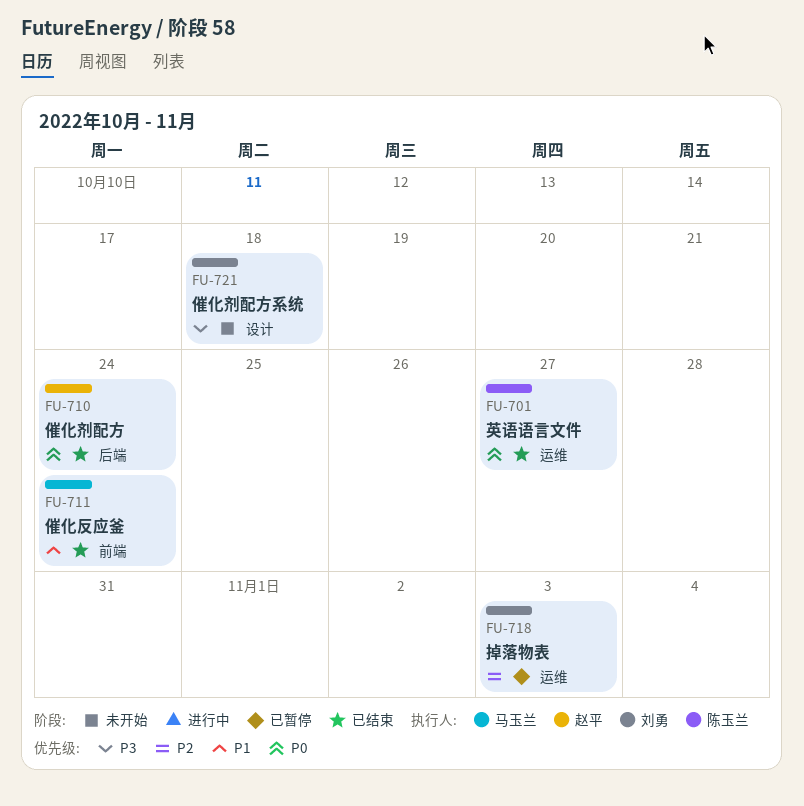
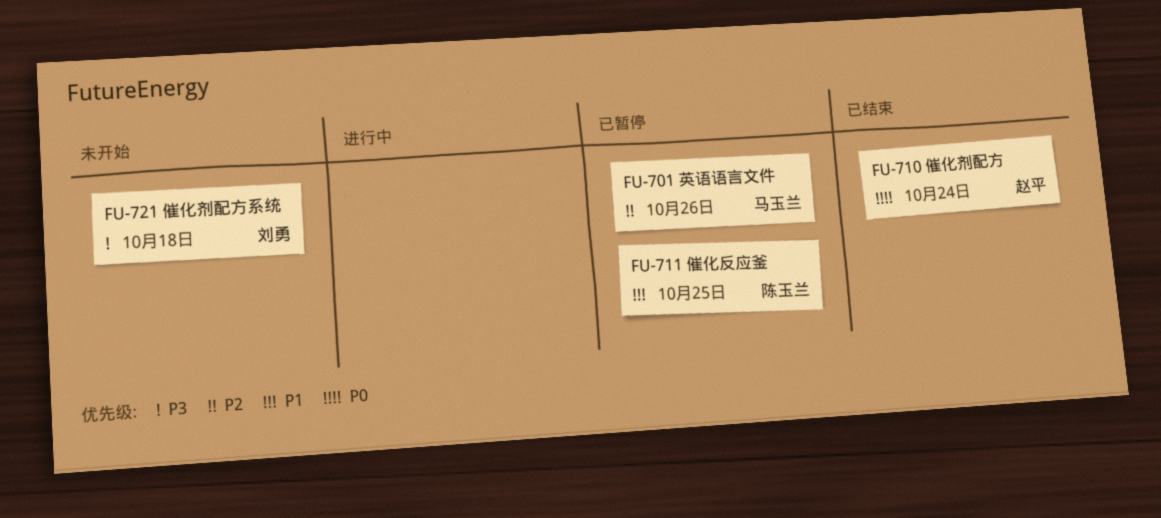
FU-701, status: 已结束 -> 已暂停
FU-701, owner: 陈玉兰 -> 马玉兰
FU-701, priority: P0 -> P2
FU-701, due: Oct 27 -> Oct 26
FU-711, status: 已结束 -> 已暂停
FU-711, owner: 马玉兰 -> 陈玉兰
FU-711, due: Oct 24 -> Oct 25
FU-718: present -> none

